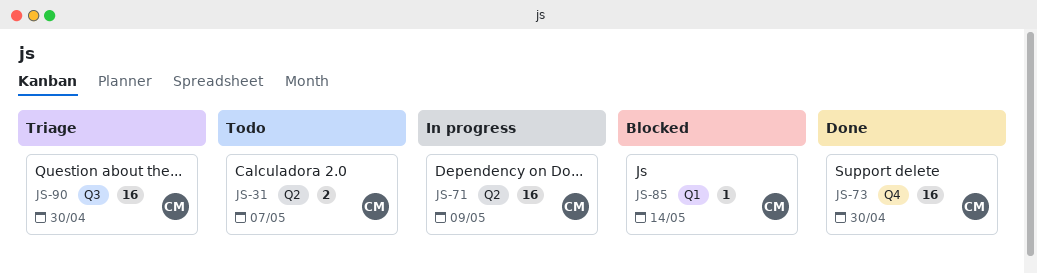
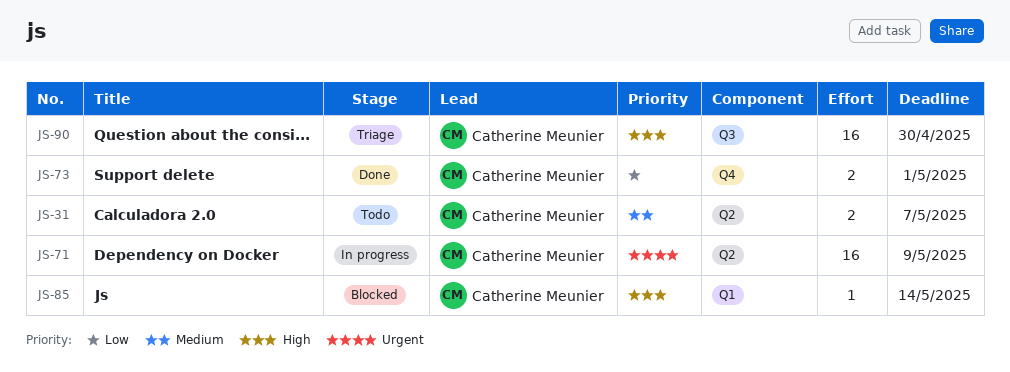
JS-73, estimate: 16 -> 2
JS-73, due: Apr 30 -> May 1

